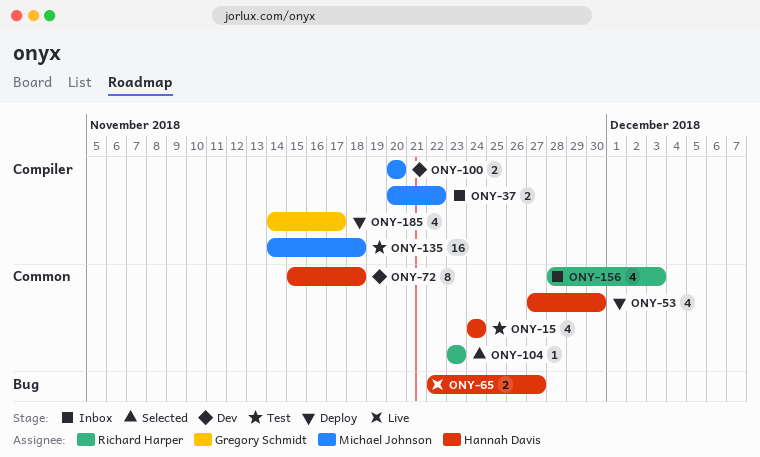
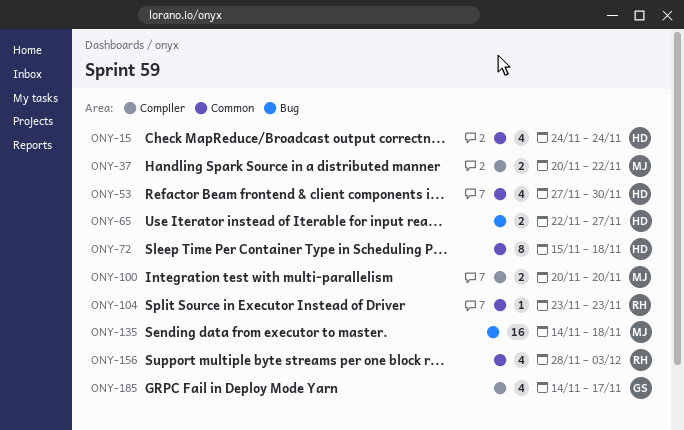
ONY-135, label: Compiler -> Bug

